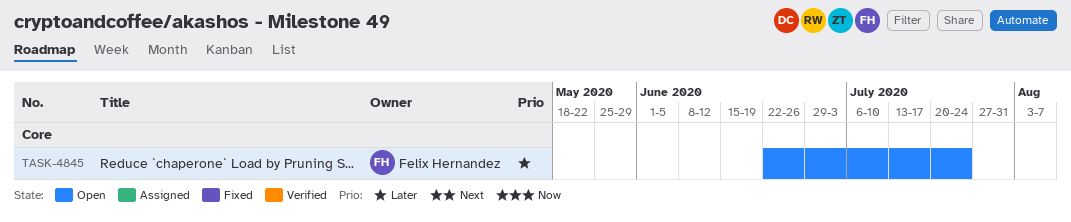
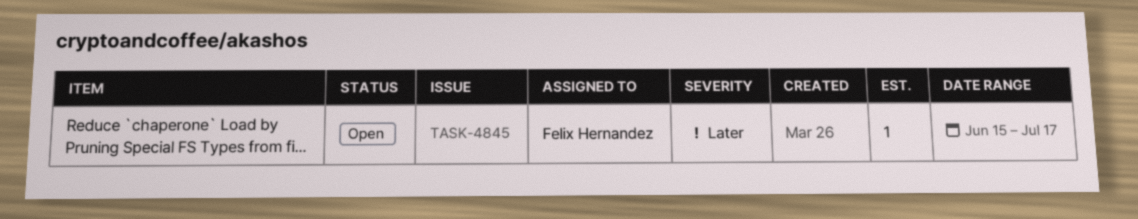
TASK-4845, start: Jun 22 -> Jun 15
TASK-4845, due: Jul 24 -> Jul 17

